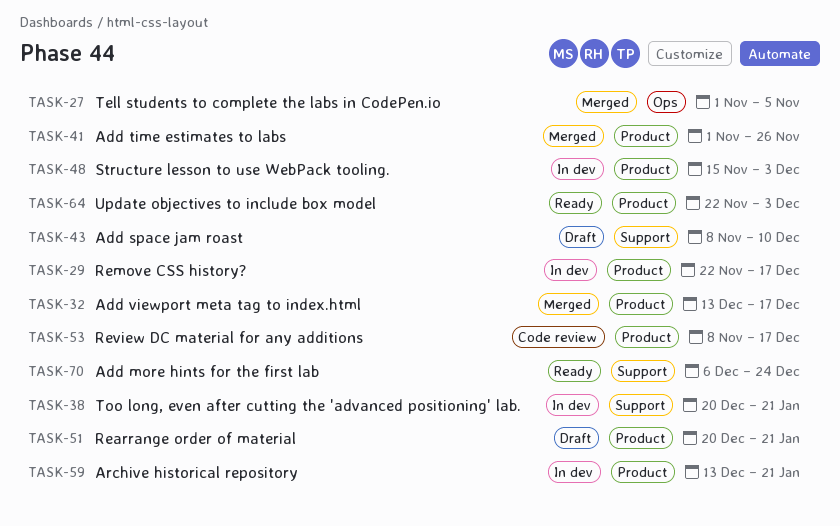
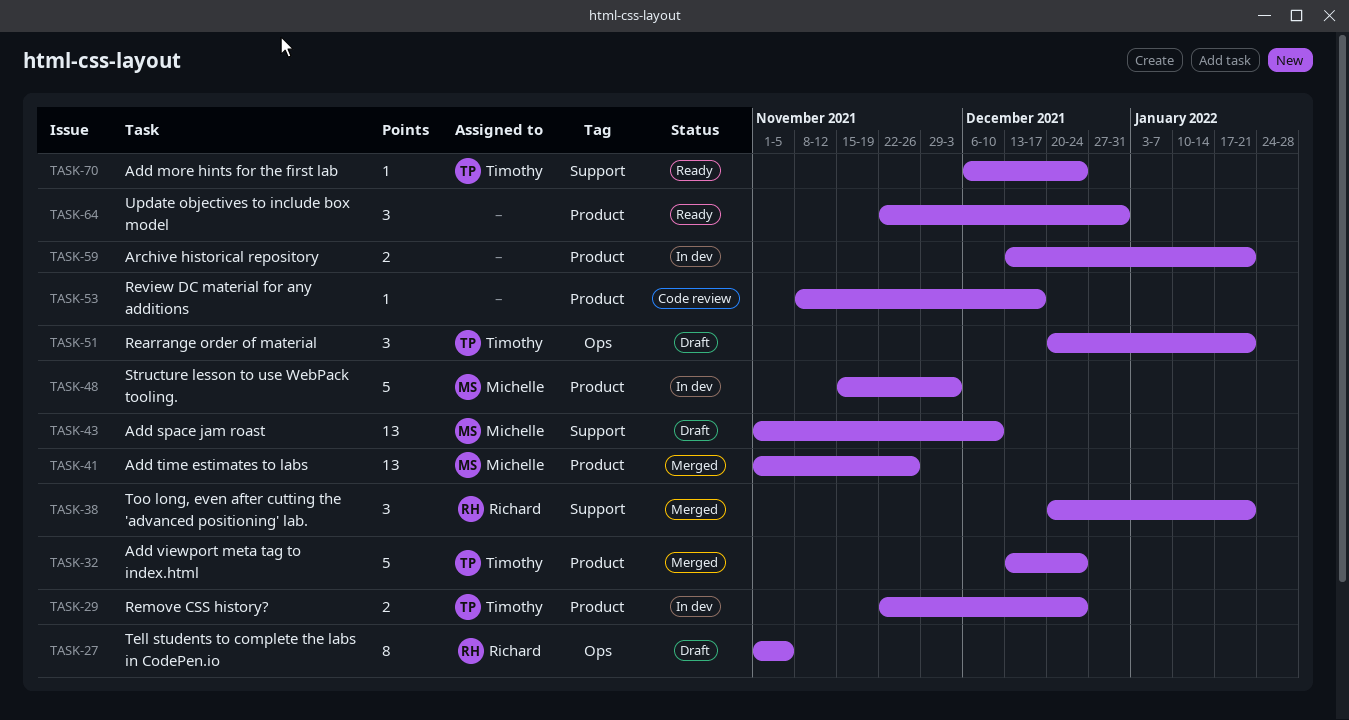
TASK-27, status: Merged -> Draft
TASK-29, due: Dec 17 -> Dec 24
TASK-32, due: Dec 17 -> Dec 24
TASK-38, status: In dev -> Merged
TASK-43, start: Nov 8 -> Nov 1
TASK-51, label: Product -> Ops
TASK-64, due: Dec 3 -> Dec 31

